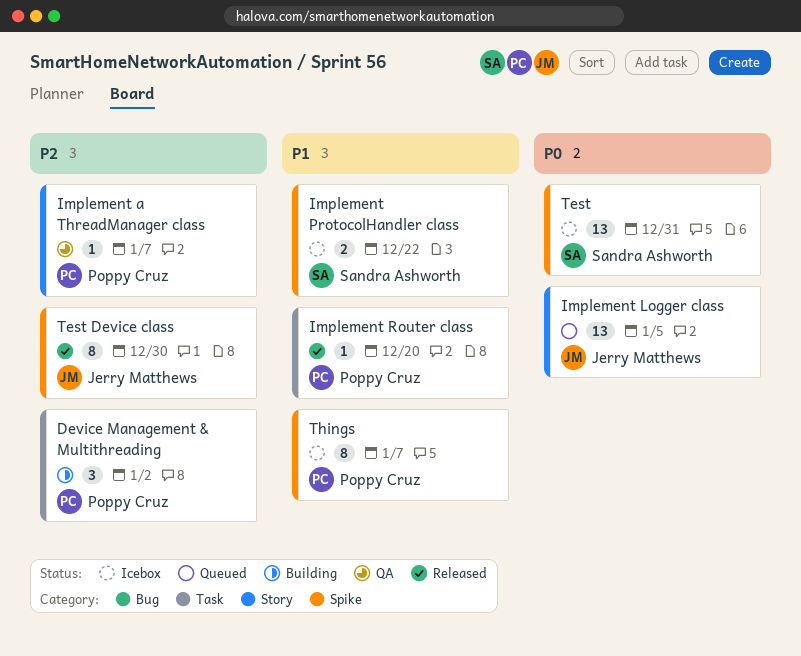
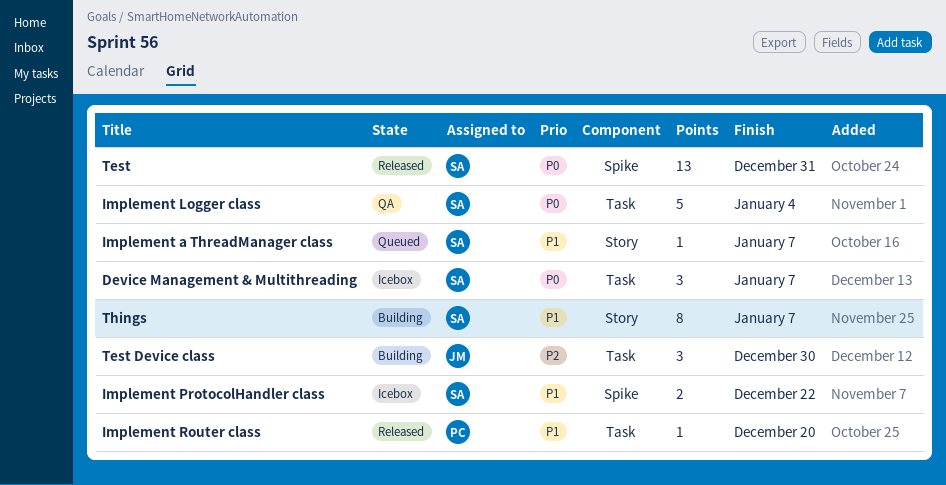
Device Management & Multithreading, status: Building -> Icebox
Device Management & Multithreading, owner: Poppy Cruz -> Sandra Ashworth
Device Management & Multithreading, priority: P2 -> P0
Device Management & Multithreading, due: Jan 2 -> Jan 7
Implement a ThreadManager class, status: QA -> Queued
Implement a ThreadManager class, owner: Poppy Cruz -> Sandra Ashworth
Implement a ThreadManager class, priority: P2 -> P1
Implement Logger class, status: Queued -> QA
Implement Logger class, owner: Jerry Matthews -> Sandra Ashworth
Implement Logger class, label: Story -> Task
Implement Logger class, estimate: 13 -> 5
Implement Logger class, due: Jan 5 -> Jan 4
Test, status: Icebox -> Released
Test Device class, status: Released -> Building
Test Device class, label: Spike -> Task
Test Device class, estimate: 8 -> 3
Things, status: Icebox -> Building
Things, owner: Poppy Cruz -> Sandra Ashworth
Things, label: Spike -> Story

